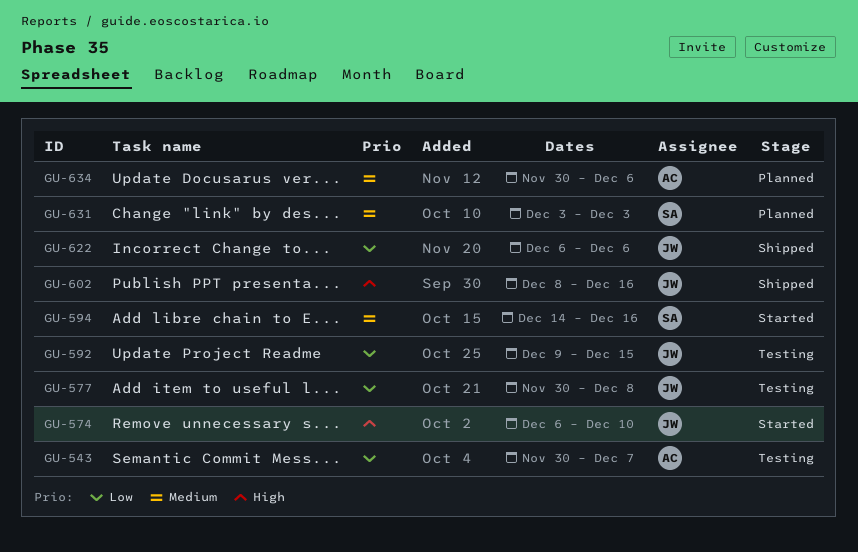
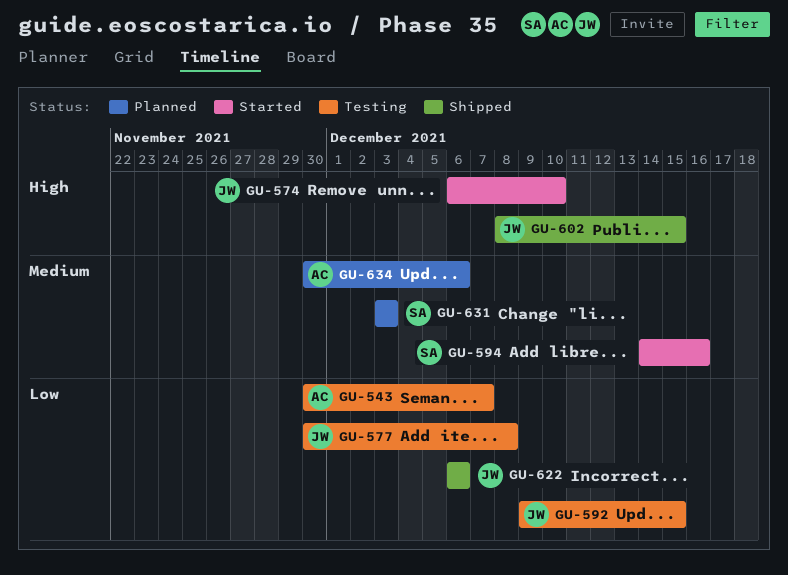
GU-602, due: Dec 16 -> Dec 15

